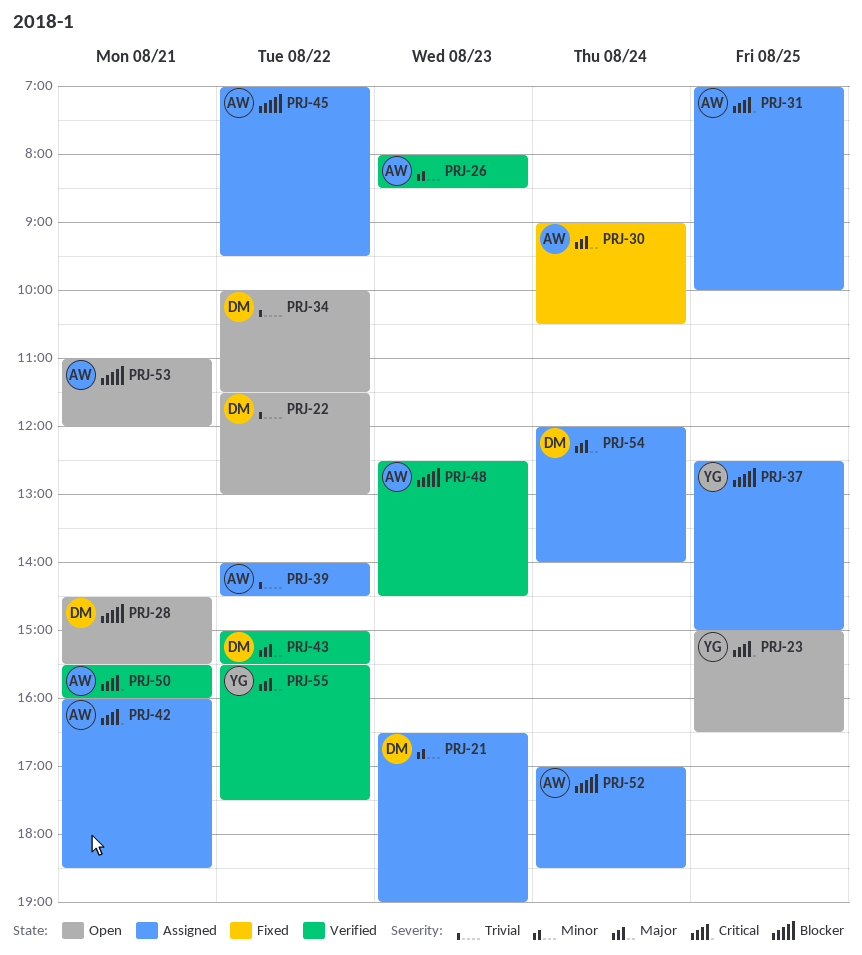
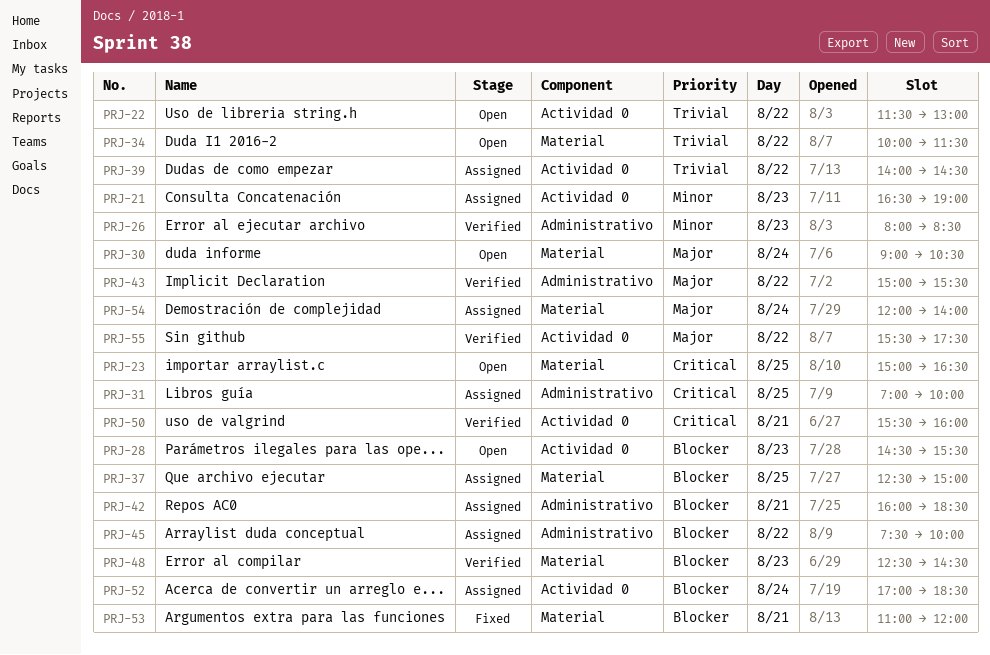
PRJ-28, day: Aug 21 -> Aug 23
PRJ-30, status: Fixed -> Open
PRJ-42, priority: Critical -> Blocker
PRJ-45, begins: 07:00 -> 07:30
PRJ-45, ends: 09:30 -> 10:00
PRJ-53, status: Open -> Fixed

